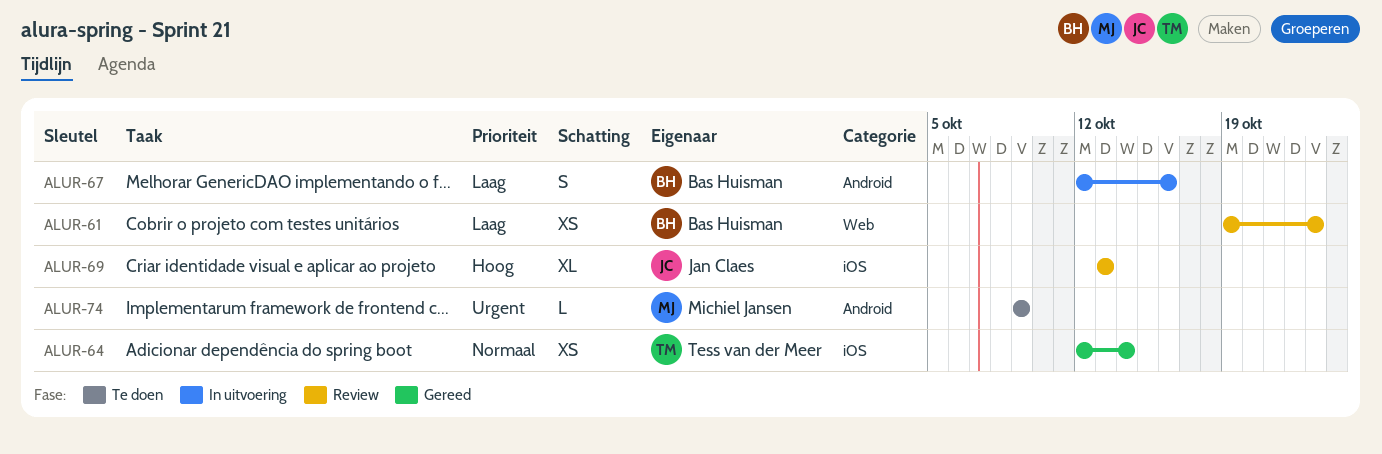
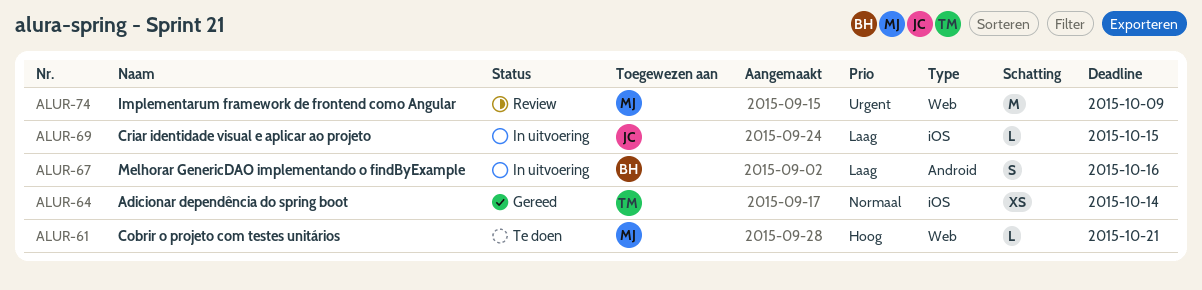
ALUR-61, status: Review -> Te doen
ALUR-61, owner: Bas Huisman -> Michiel Jansen
ALUR-61, priority: Laag -> Hoog
ALUR-61, estimate: XS -> L
ALUR-61, due: Oct 23 -> Oct 21
ALUR-69, status: Review -> In uitvoering
ALUR-69, priority: Hoog -> Laag
ALUR-69, estimate: XL -> L
ALUR-69, due: Oct 13 -> Oct 15
ALUR-74, status: Te doen -> Review
ALUR-74, label: Android -> Web
ALUR-74, estimate: L -> M

